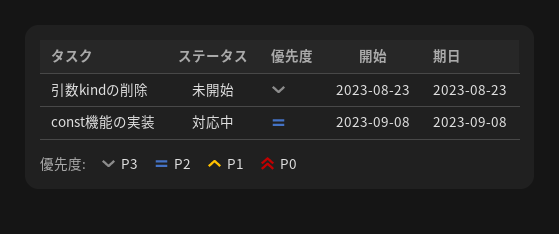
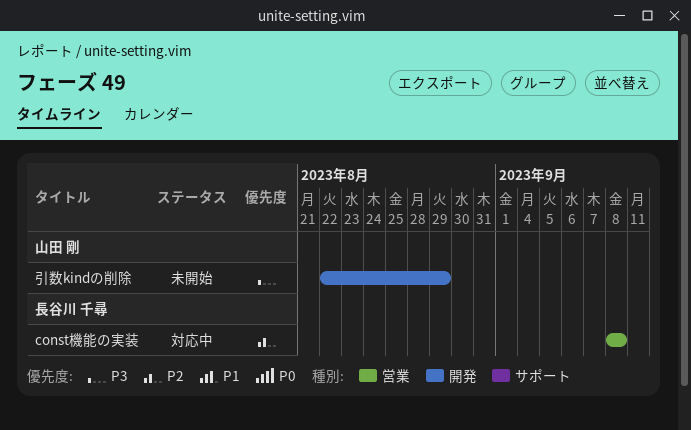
引数kindの削除, start: Aug 23 -> Aug 22
引数kindの削除, due: Aug 23 -> Aug 29

